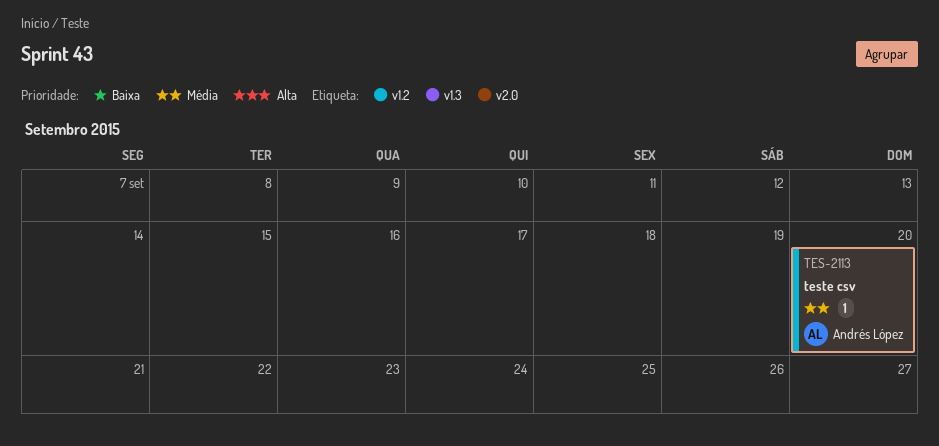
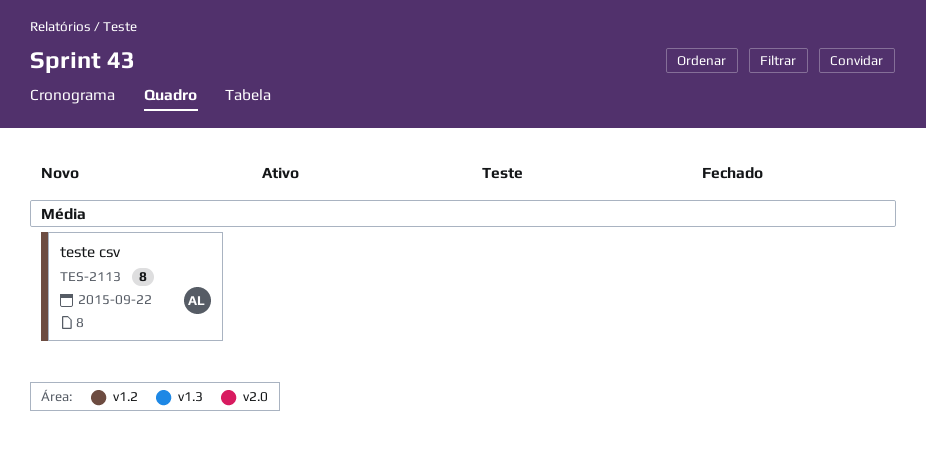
TES-2113, estimate: 1 -> 8
TES-2113, due: Sep 20 -> Sep 22

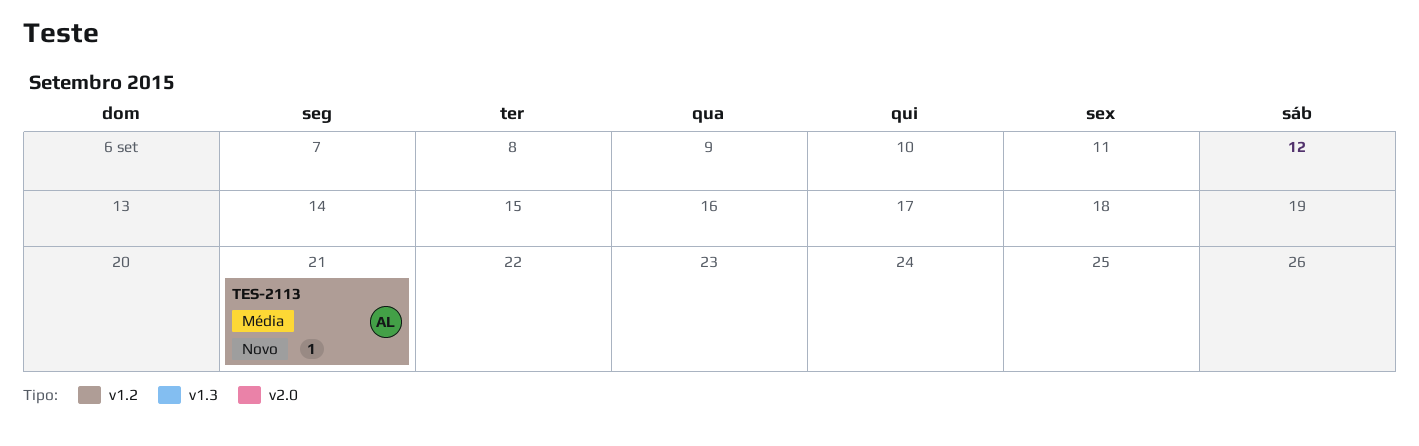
TES-2113, estimate: 8 -> 1
TES-2113, due: Sep 22 -> Sep 21

